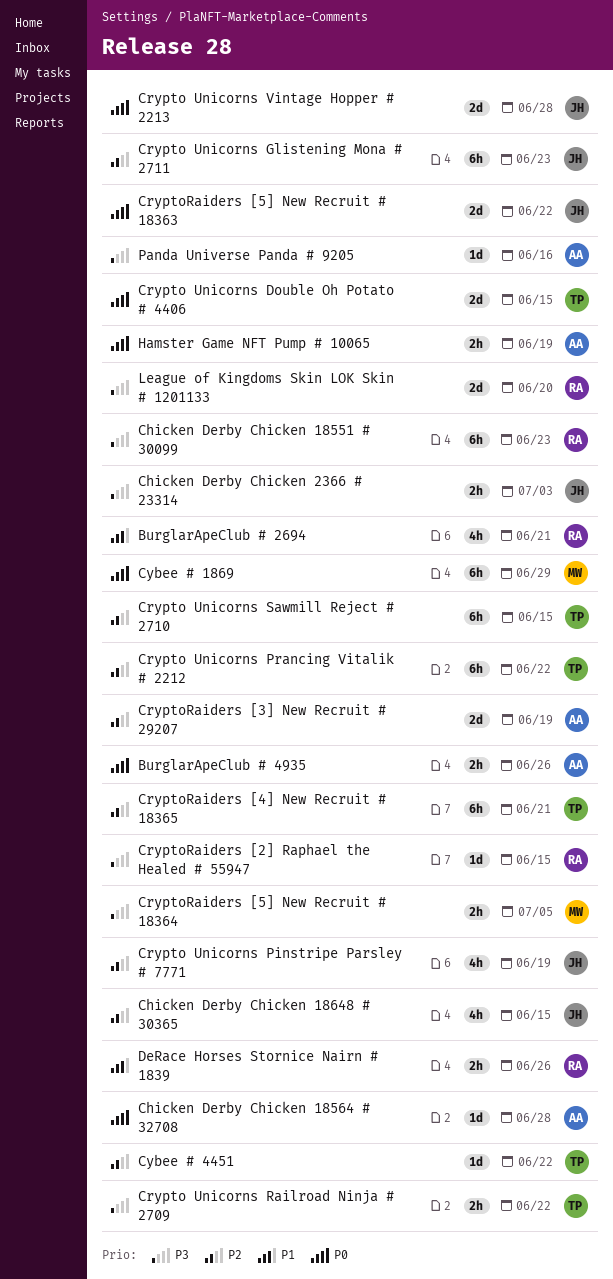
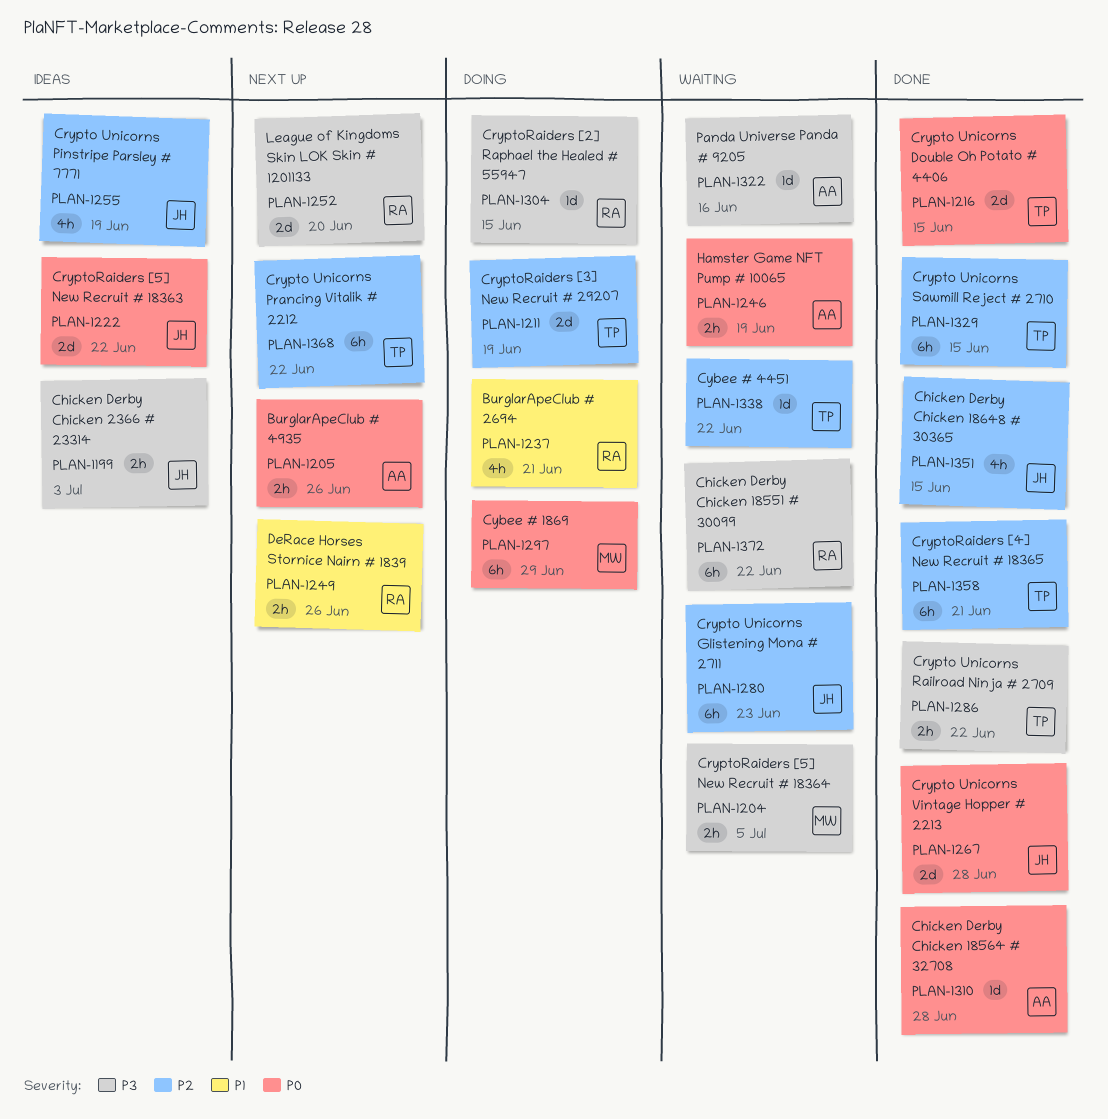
Chicken Derby Chicken 18551 # 30099, due: Jun 23 -> Jun 22
CryptoRaiders [3] New Recruit # 29207, owner: AA -> TP

